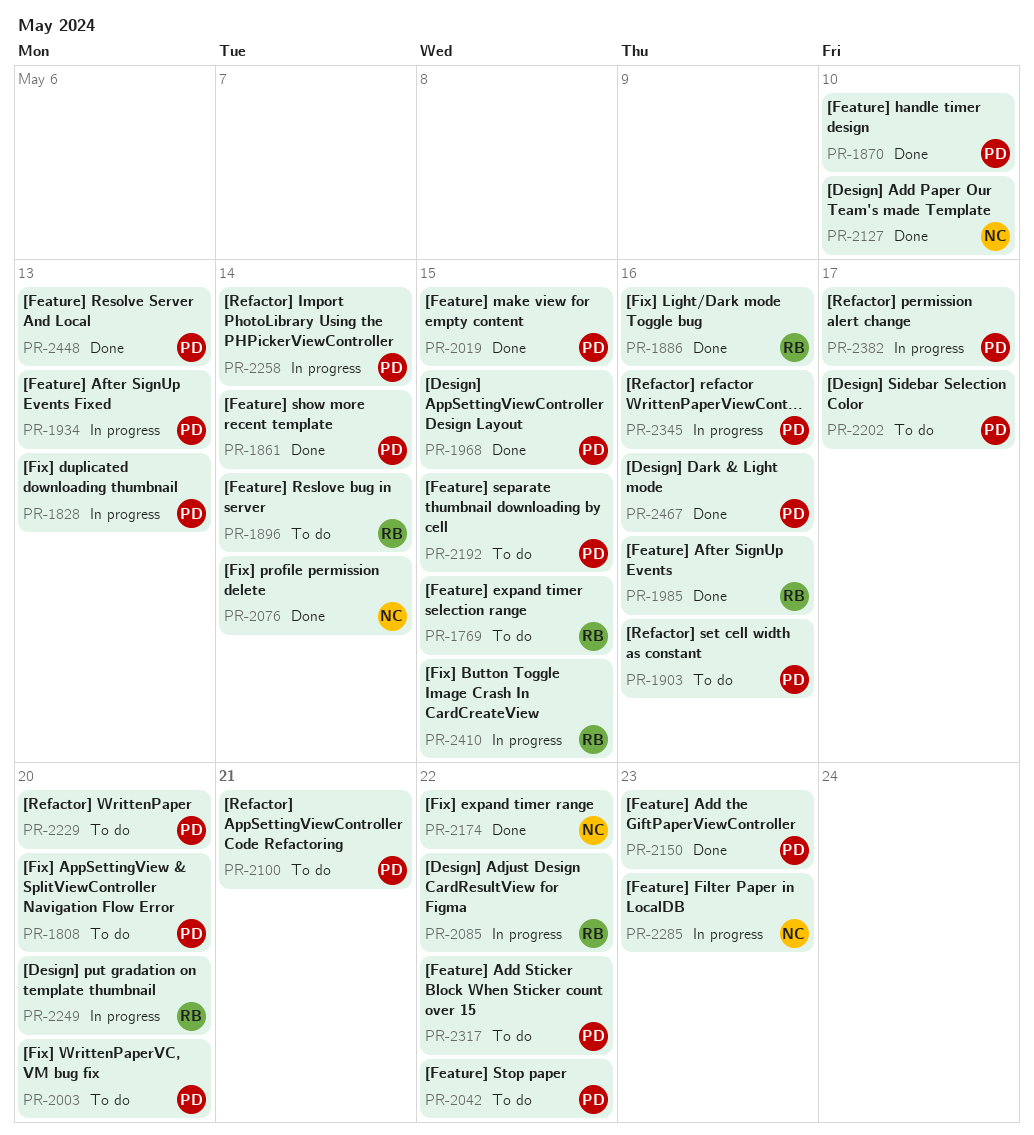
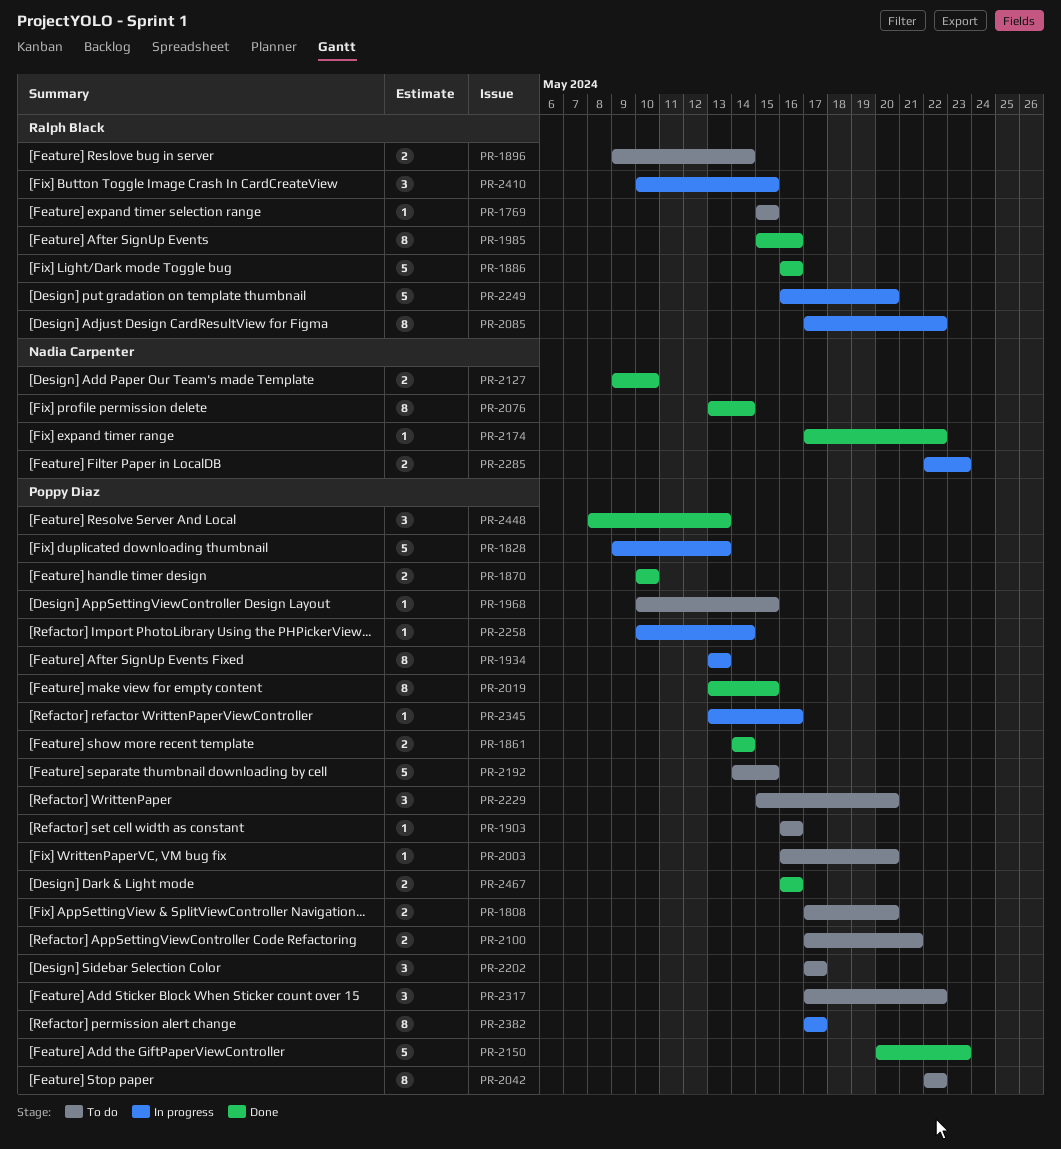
PR-1968, status: Done -> To do

